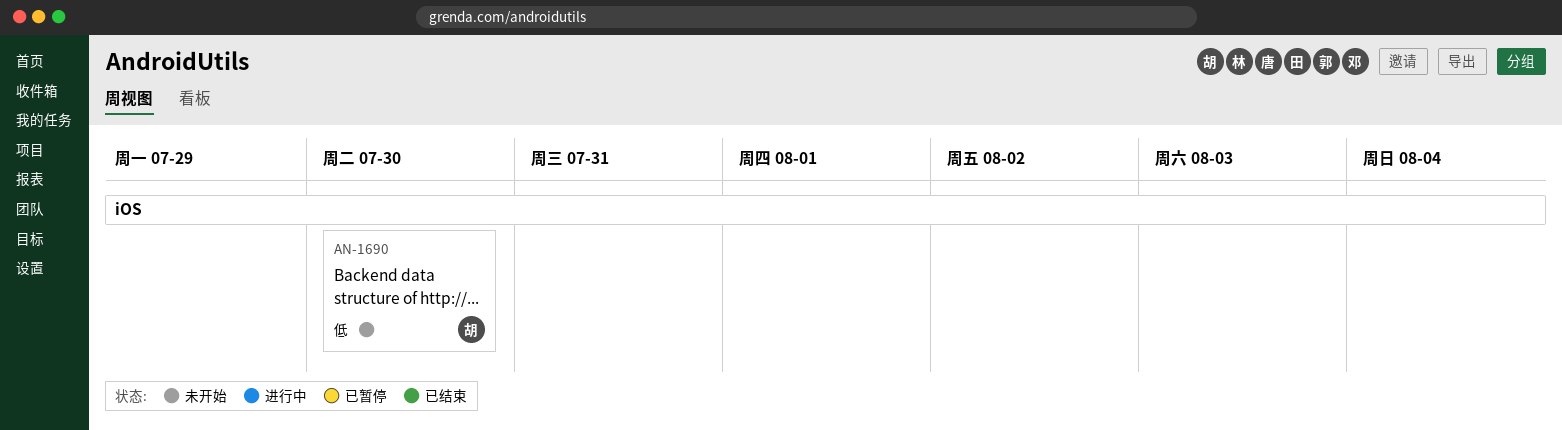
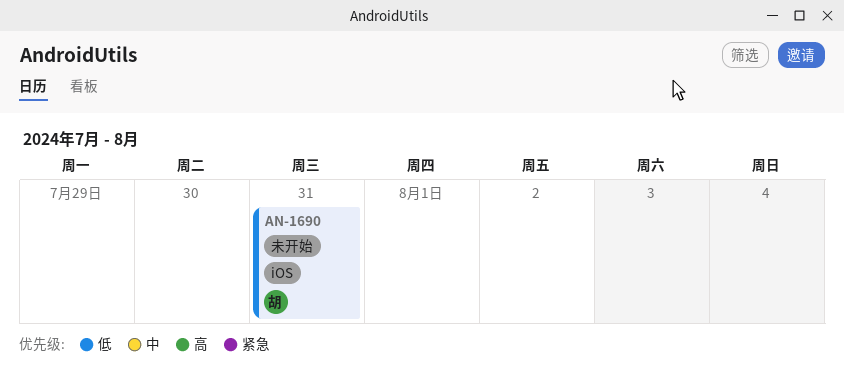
AN-1690, due: Jul 30 -> Jul 31

